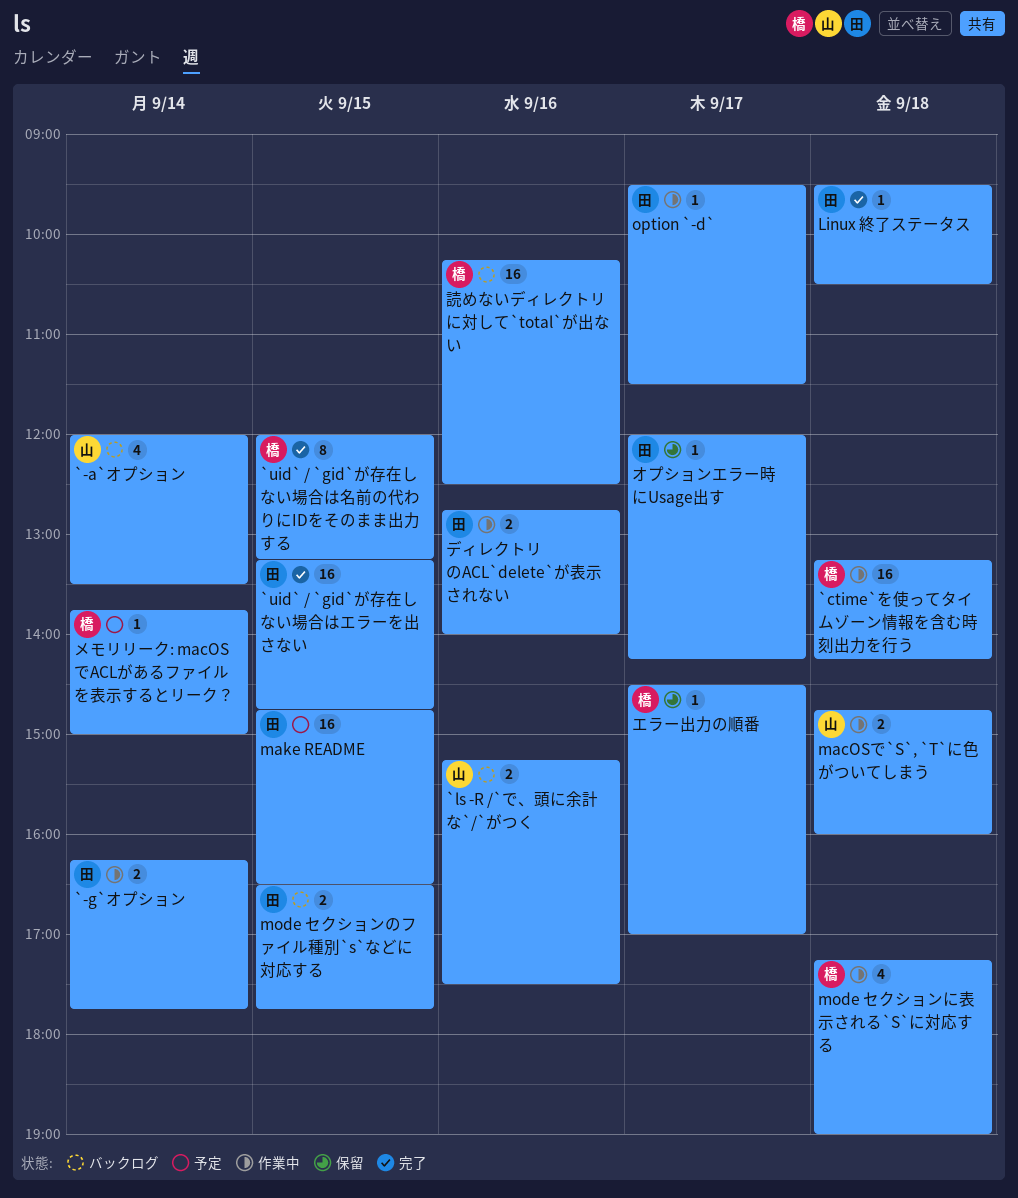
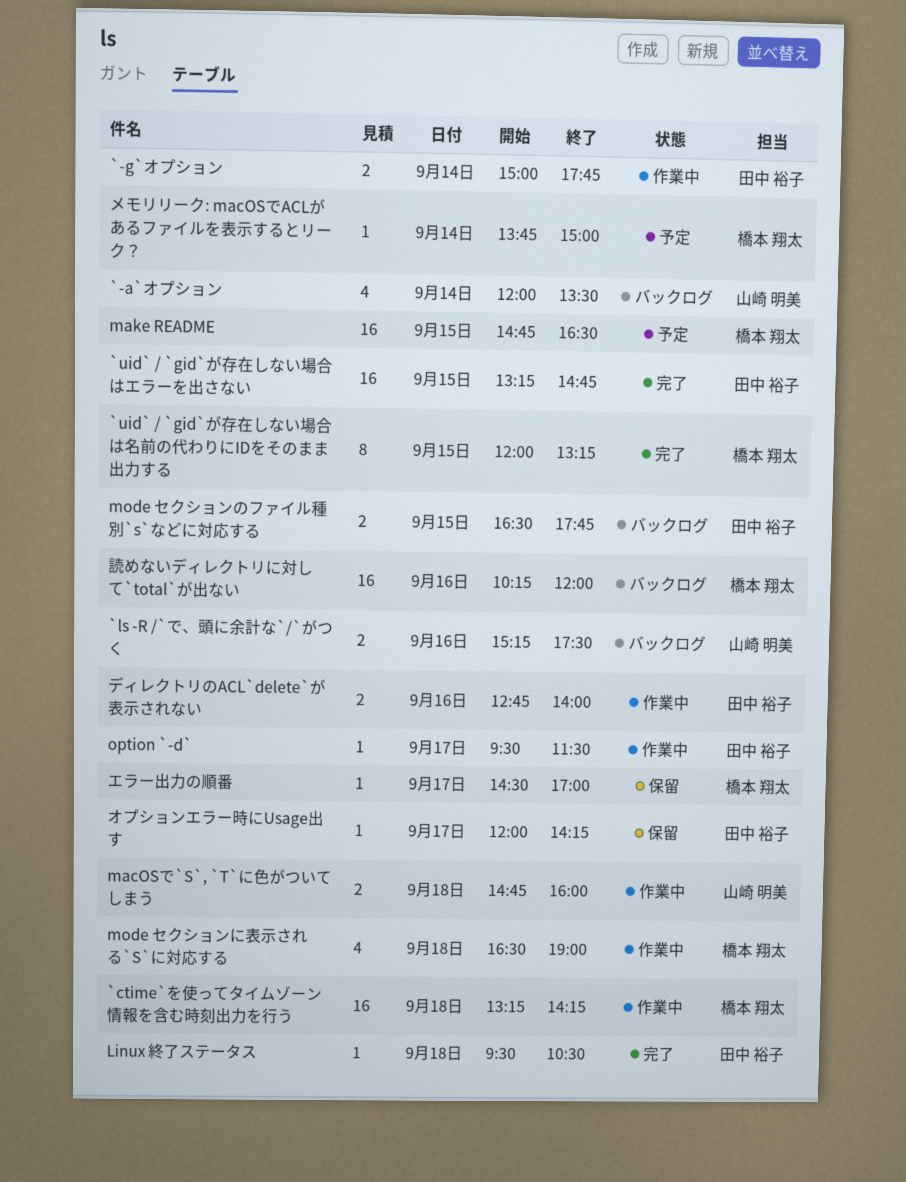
`-g`オプション, begins: 16:15 -> 15:00
make README, owner: 田中 裕子 -> 橋本 翔太
mode セクションに表示される`S`に対応する, begins: 17:15 -> 16:30
読めないディレクトリに対して`total`が出ない, ends: 12:30 -> 12:00

